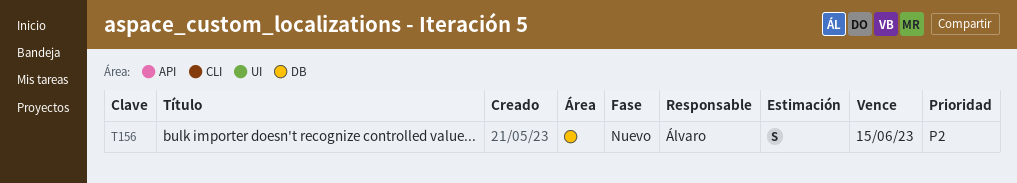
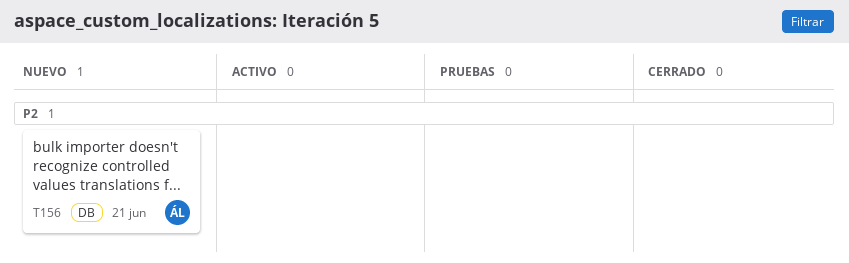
T156, due: Jun 15 -> Jun 21

